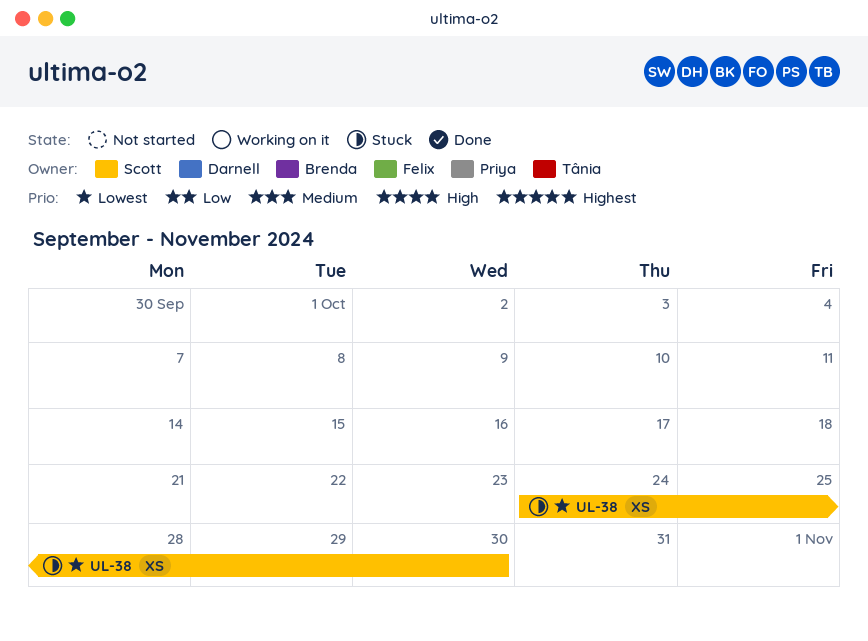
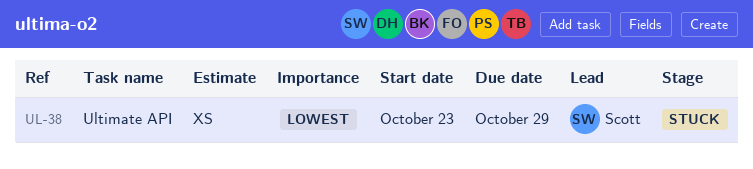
UL-38, start: Oct 24 -> Oct 23
UL-38, due: Oct 30 -> Oct 29

